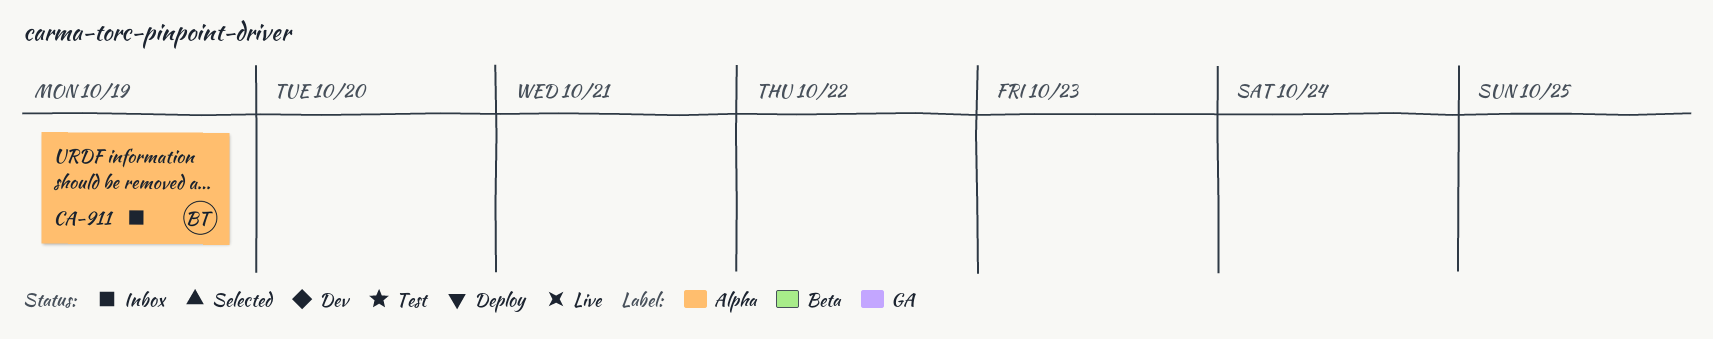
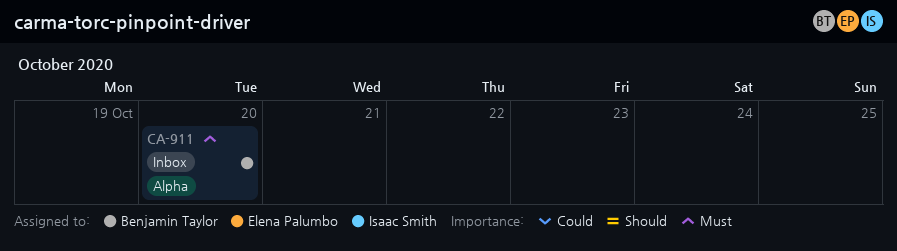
CA-911, due: Oct 19 -> Oct 20

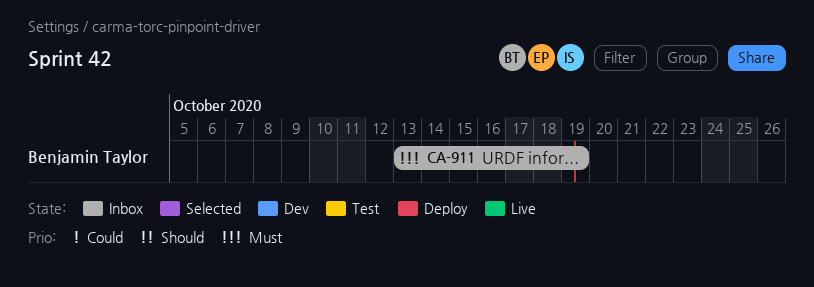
CA-911, due: Oct 20 -> Oct 19

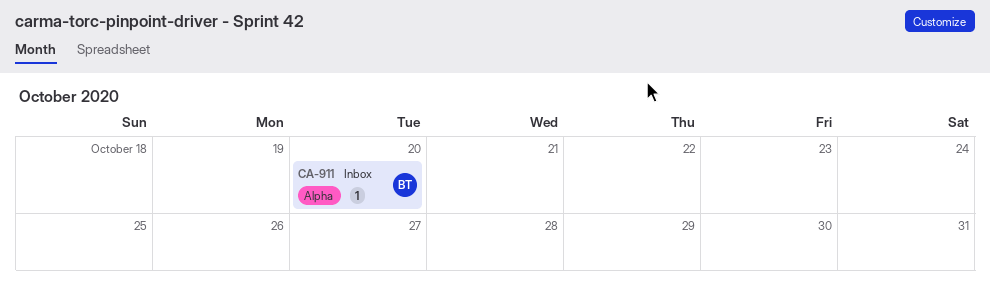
CA-911, due: Oct 19 -> Oct 20

